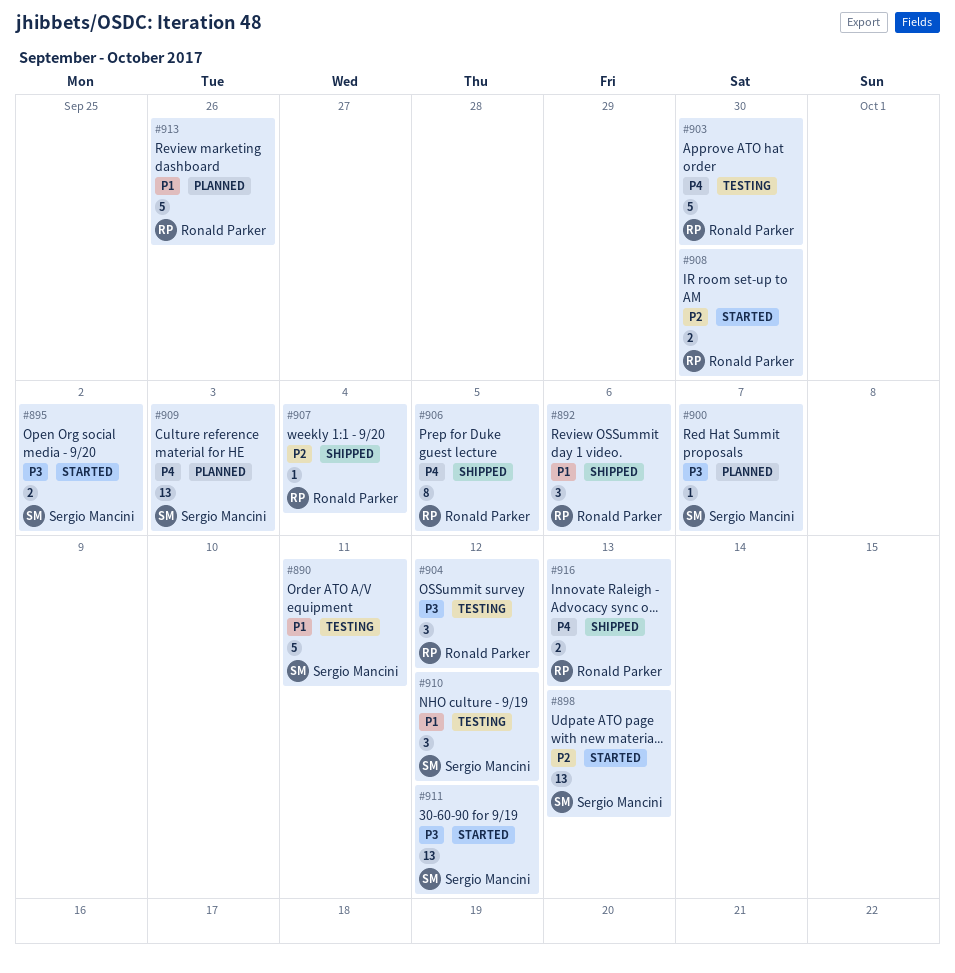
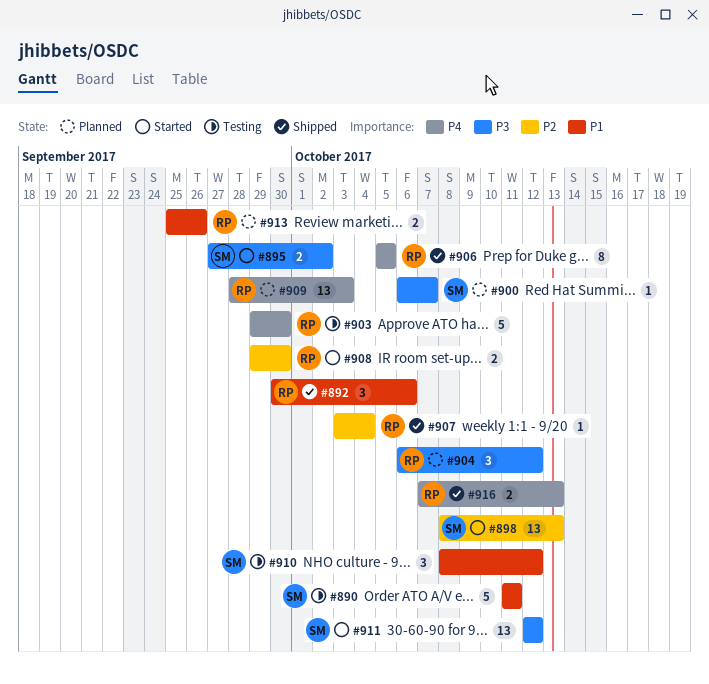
#904, status: Testing -> Planned
#909, owner: Sergio Mancini -> Ronald Parker
#913, estimate: 5 -> 2

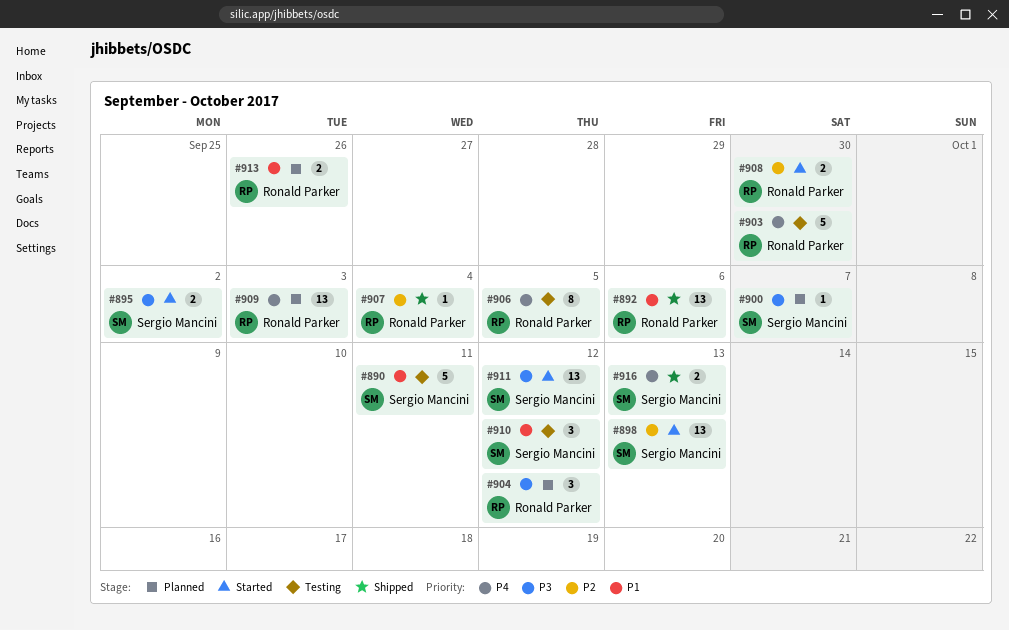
#892, estimate: 3 -> 13
#906, status: Shipped -> Testing
#916, owner: Ronald Parker -> Sergio Mancini

